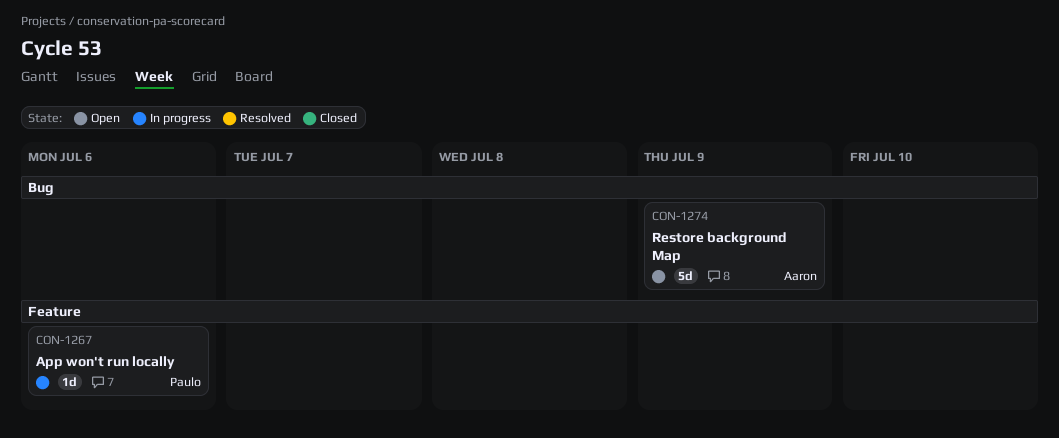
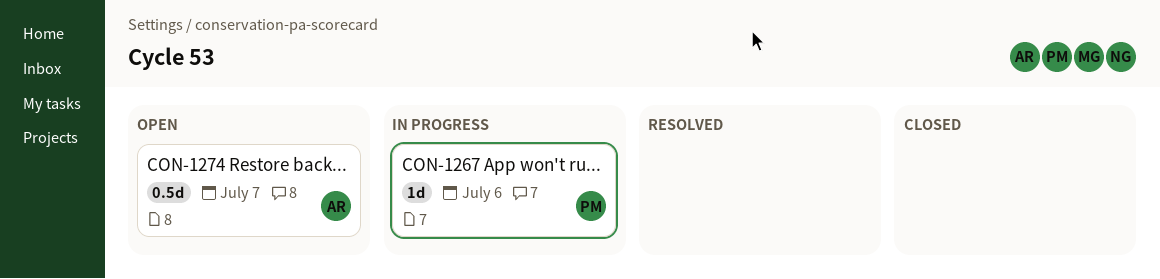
CON-1274, estimate: 5d -> 0.5d
CON-1274, due: Jul 9 -> Jul 7

